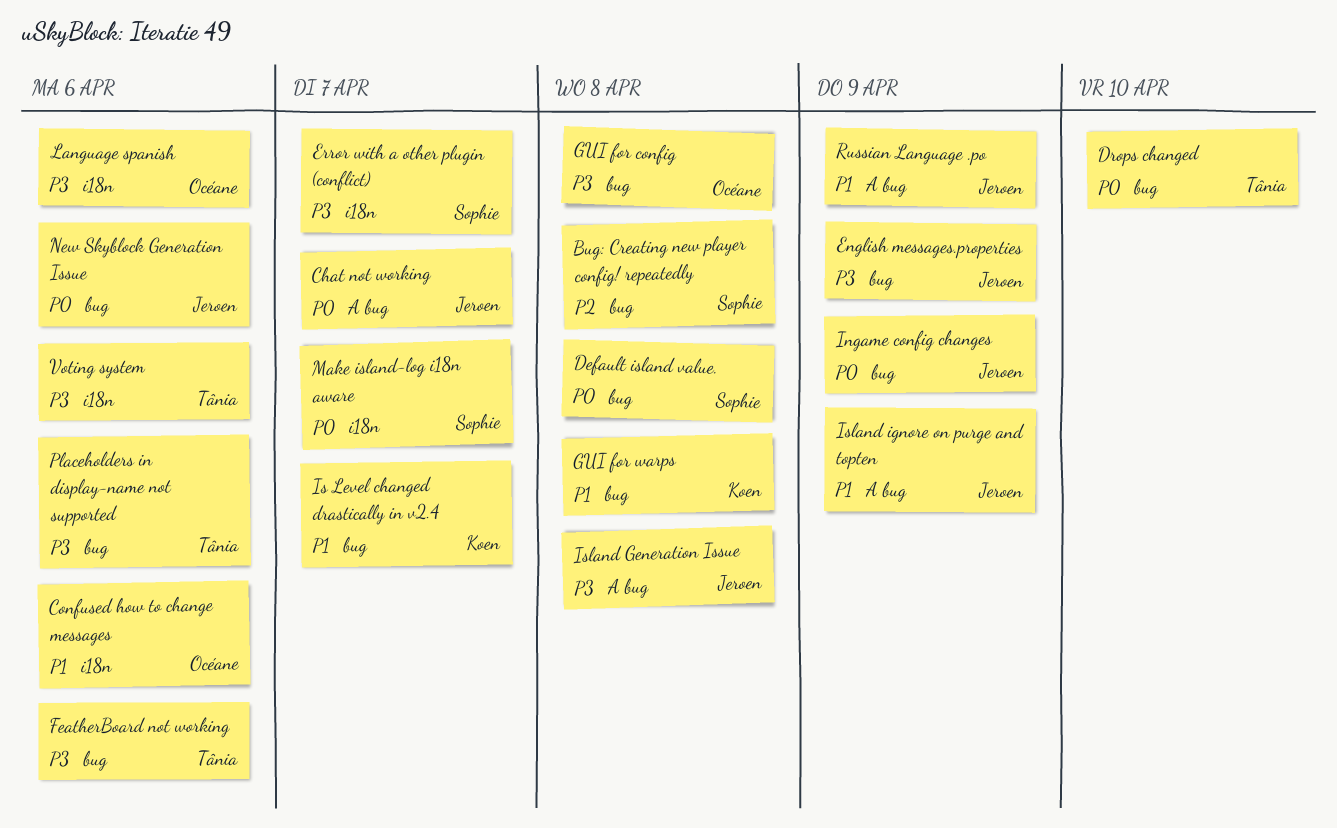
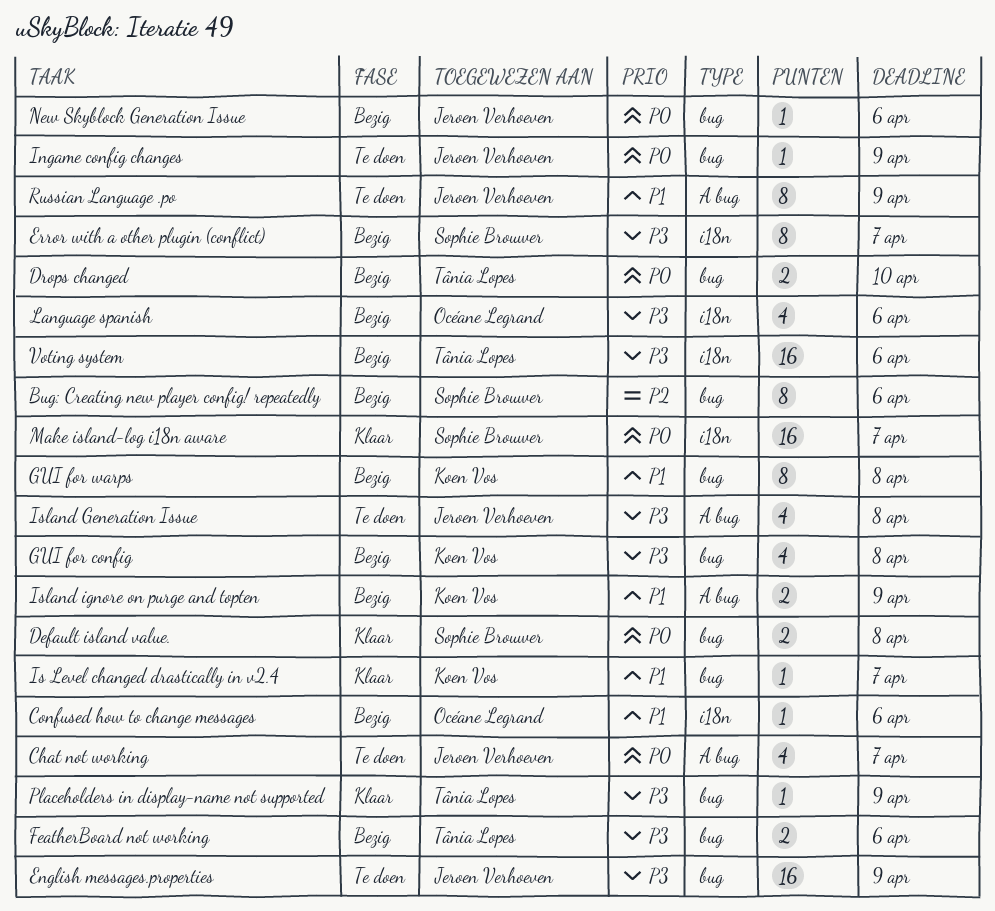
Bug: Creating new player config! repeatedly, due: Apr 8 -> Apr 6
GUI for config, owner: Océane Legrand -> Koen Vos
Island ignore on purge and topten, owner: Jeroen Verhoeven -> Koen Vos
Placeholders in display-name not supported, due: Apr 6 -> Apr 9

